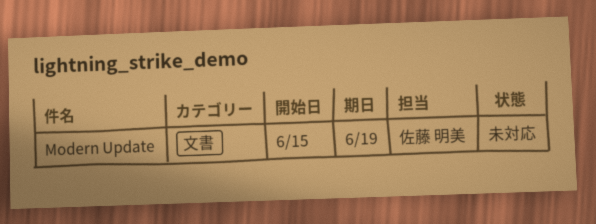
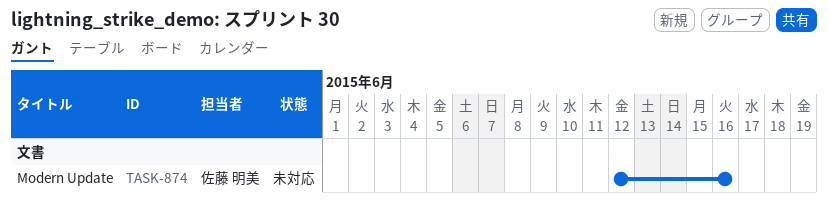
Modern Update, start: Jun 15 -> Jun 12
Modern Update, due: Jun 19 -> Jun 16

